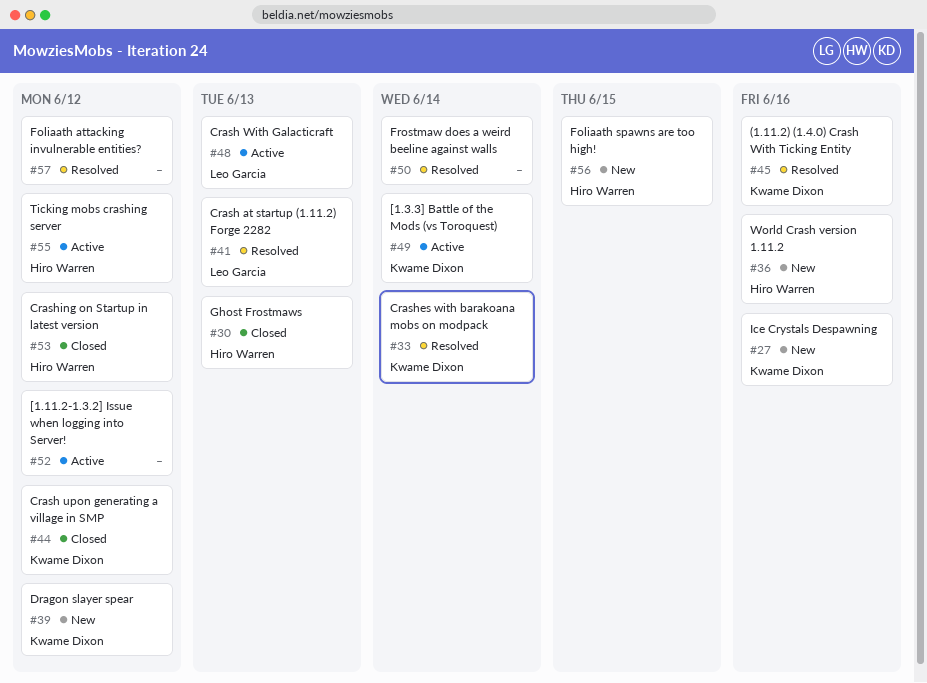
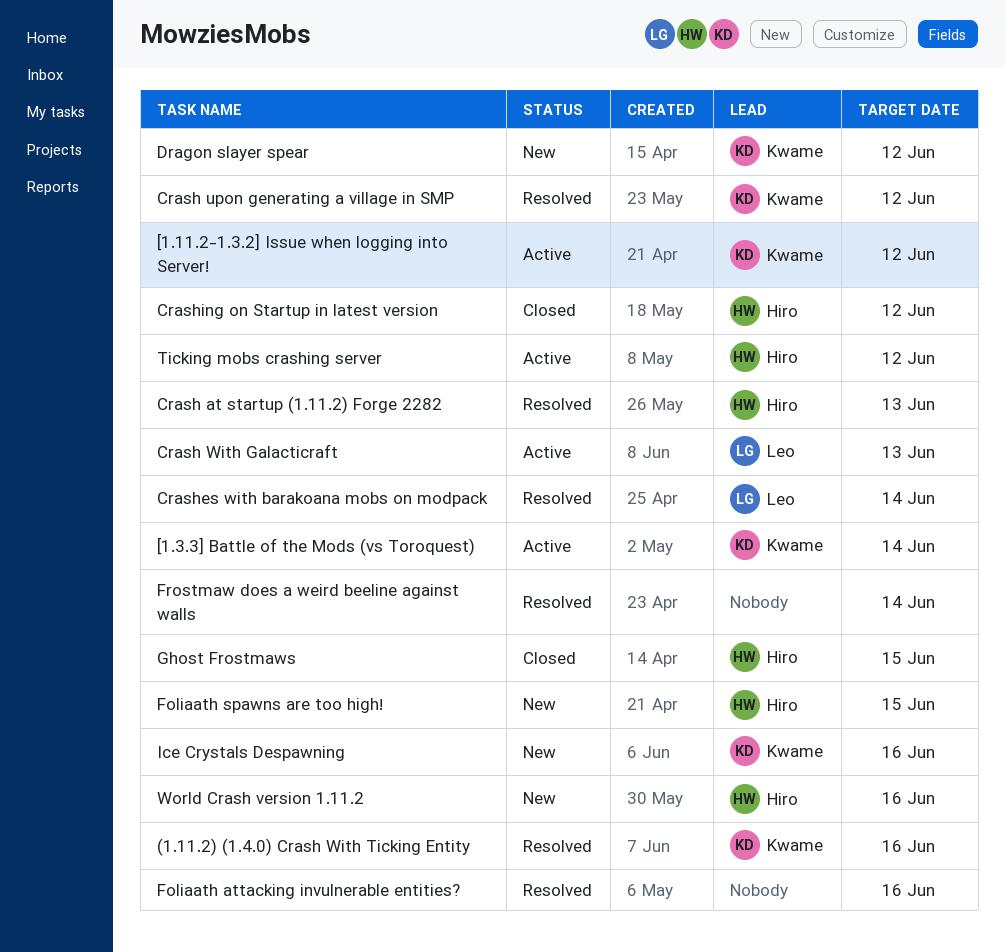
[1.11.2-1.3.2] Issue when logging into Server!, owner: none -> Kwame Dixon
Crash at startup (1.11.2) Forge 2282, owner: Leo Garcia -> Hiro Warren
Crash upon generating a village in SMP, status: Closed -> Resolved
Crashes with barakoana mobs on modpack, owner: Kwame Dixon -> Leo Garcia
Foliaath attacking invulnerable entities?, due: Jun 12 -> Jun 16
Ghost Frostmaws, due: Jun 13 -> Jun 15

